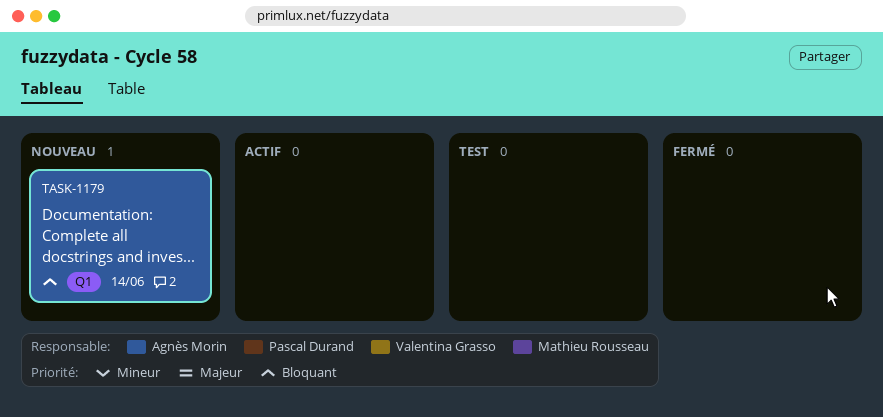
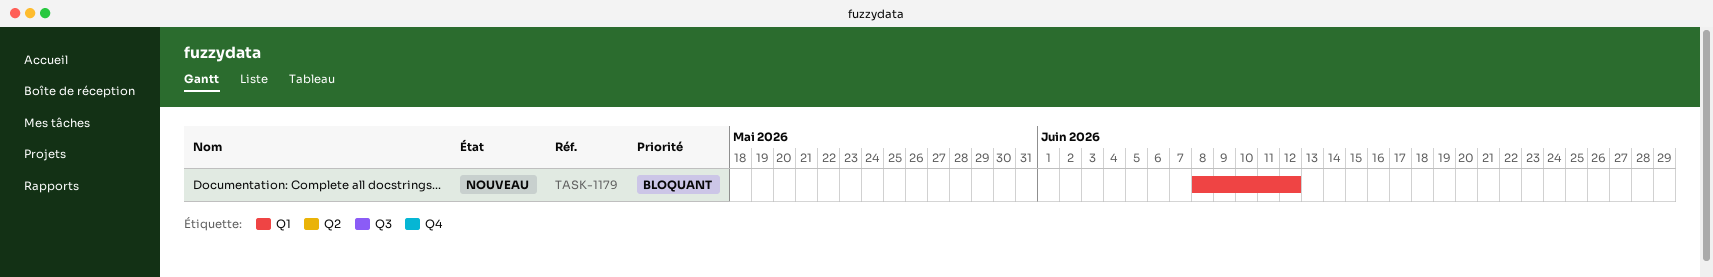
TASK-1179, due: Jun 14 -> Jun 12

